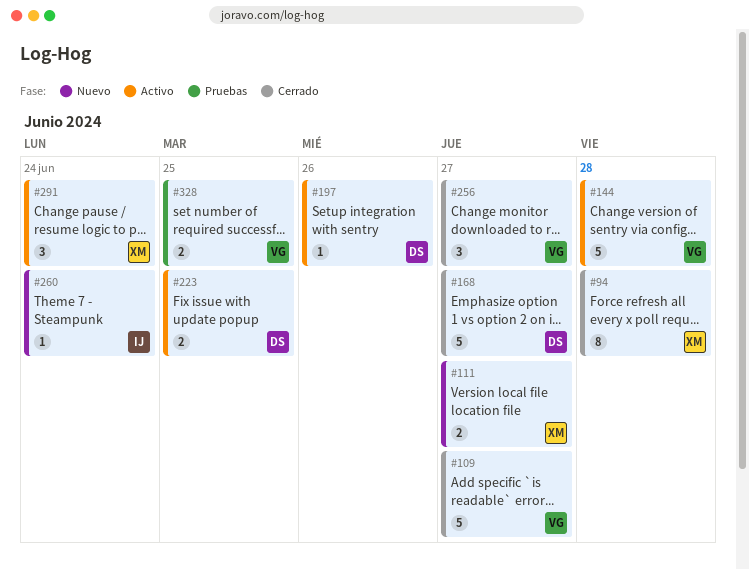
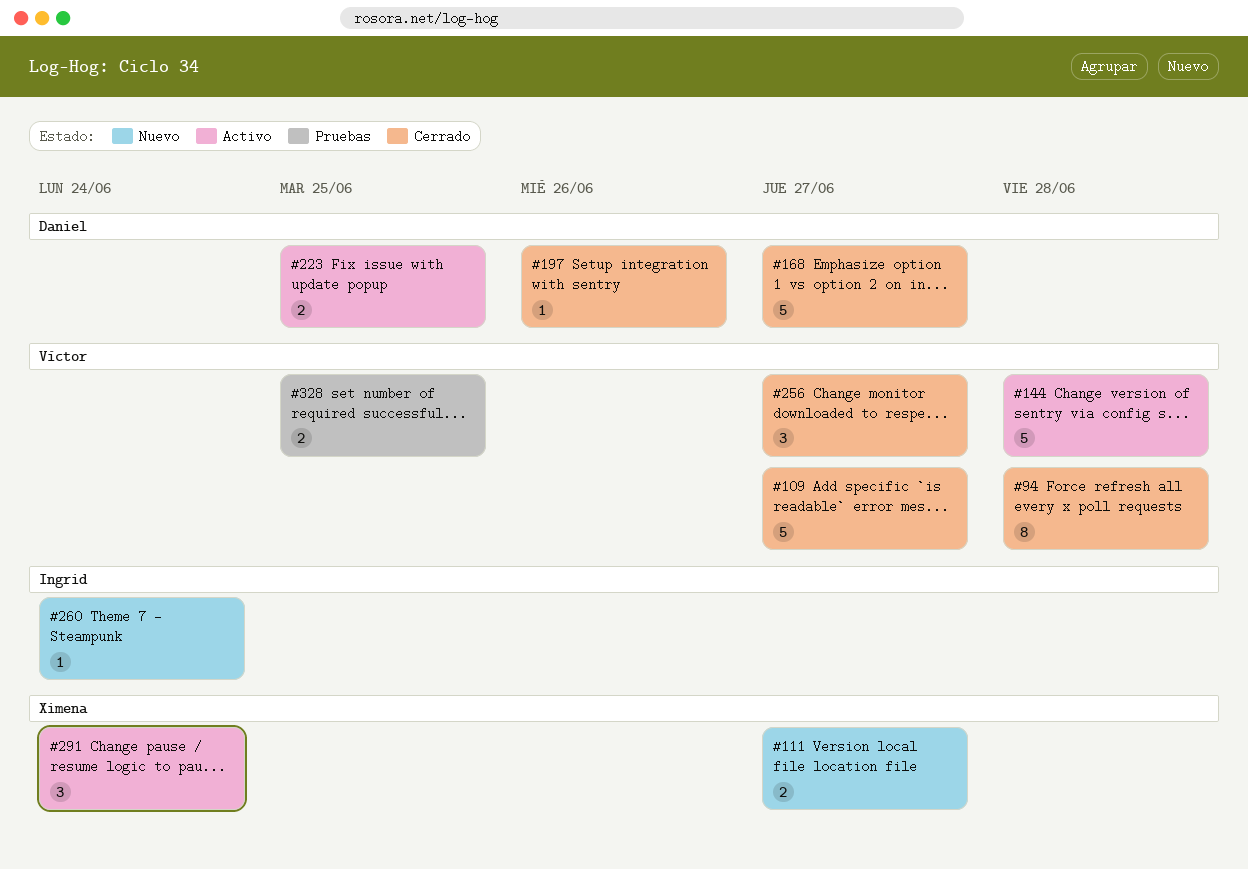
#94, owner: Ximena -> Víctor
#197, status: Activo -> Cerrado

